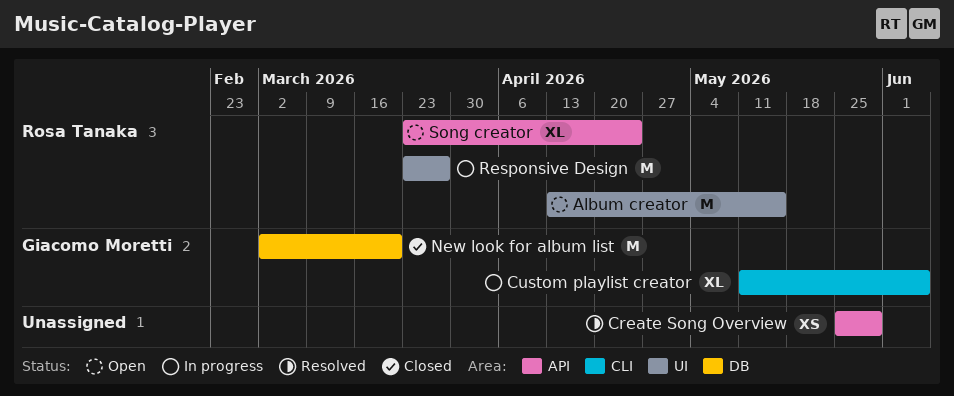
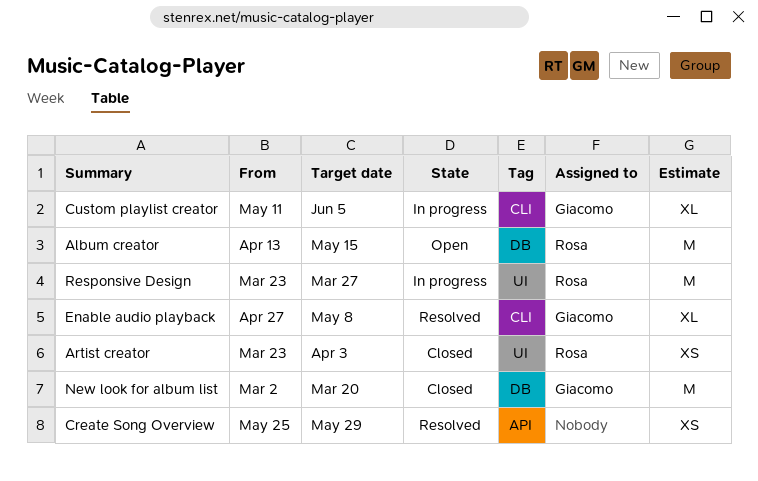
Album creator, label: UI -> DB
Artist creator: none -> present
Enable audio playback: none -> present
Song creator: present -> none

